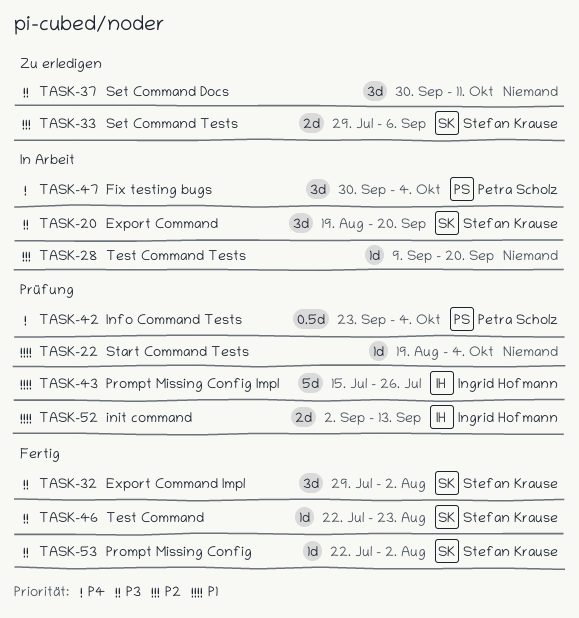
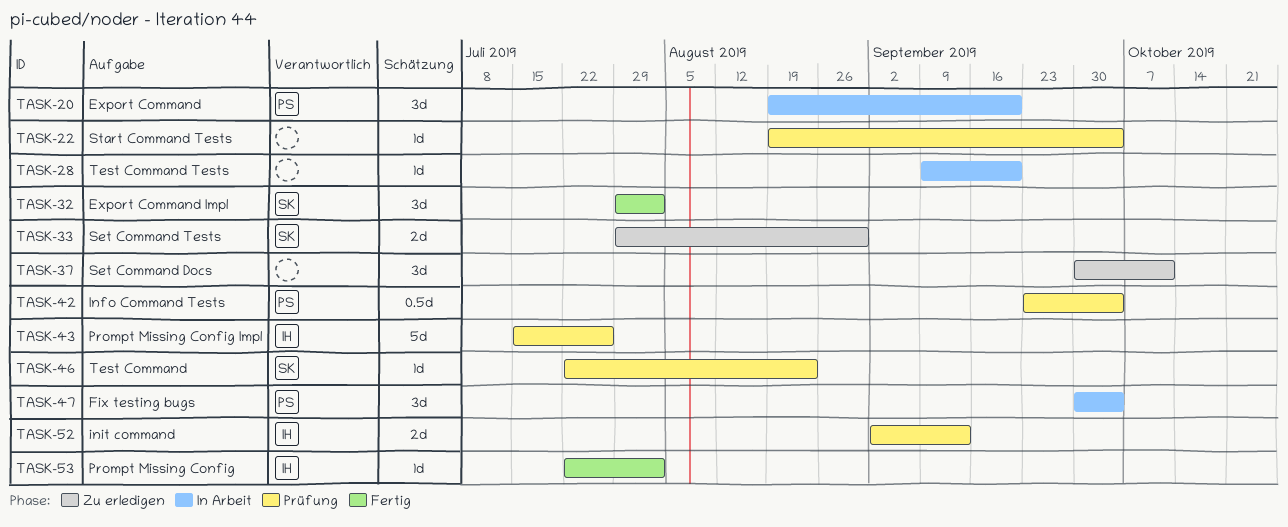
TASK-20, owner: Stefan Krause -> Petra Scholz
TASK-33, due: Sep 6 -> Aug 30
TASK-46, status: Fertig -> Prüfung
TASK-53, owner: Stefan Krause -> Ingrid Hofmann

